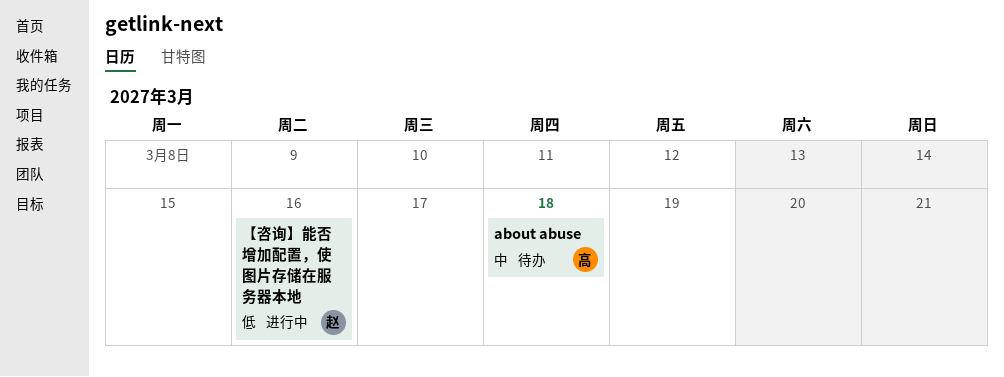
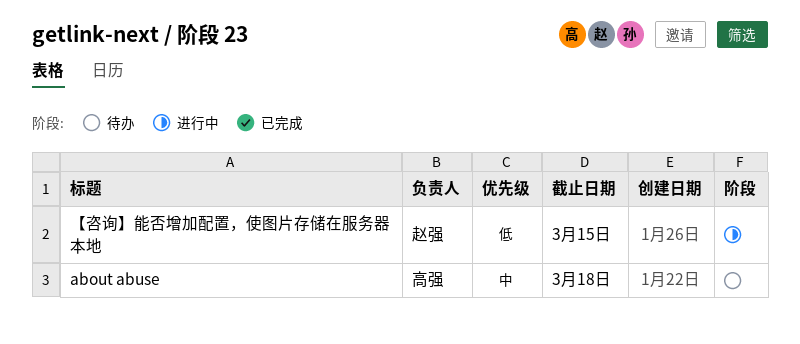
【咨询】能否增加配置，使图片存储在服务器本地, due: Mar 16 -> Mar 15

